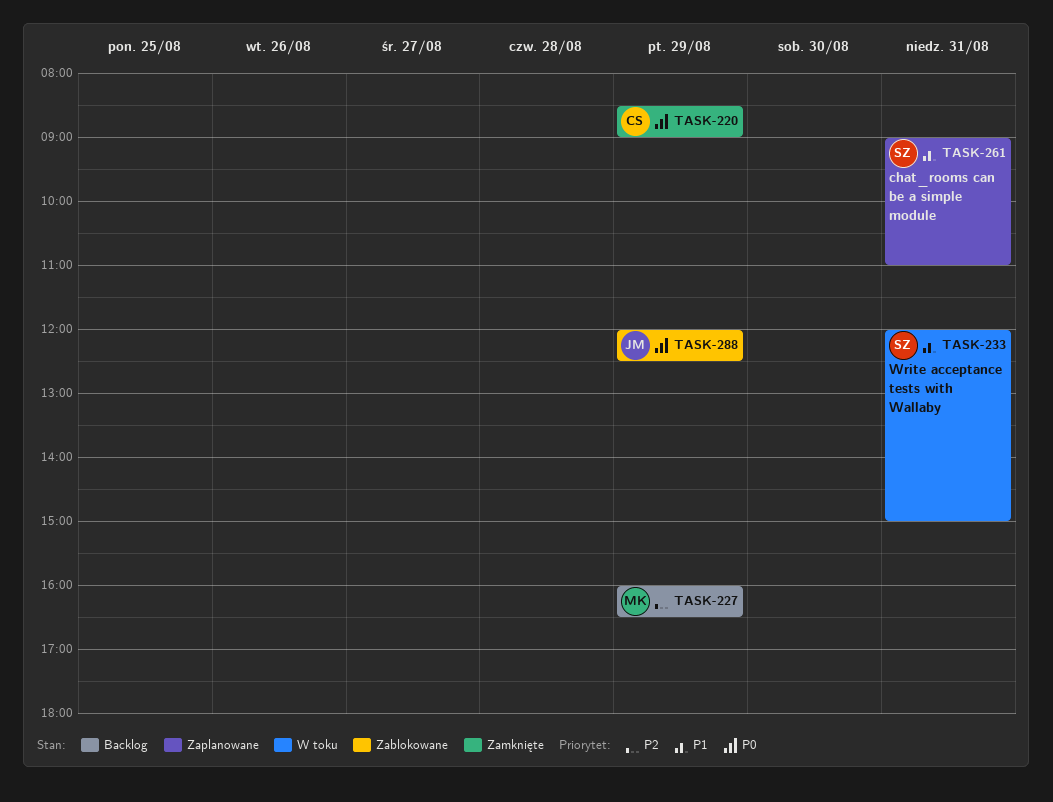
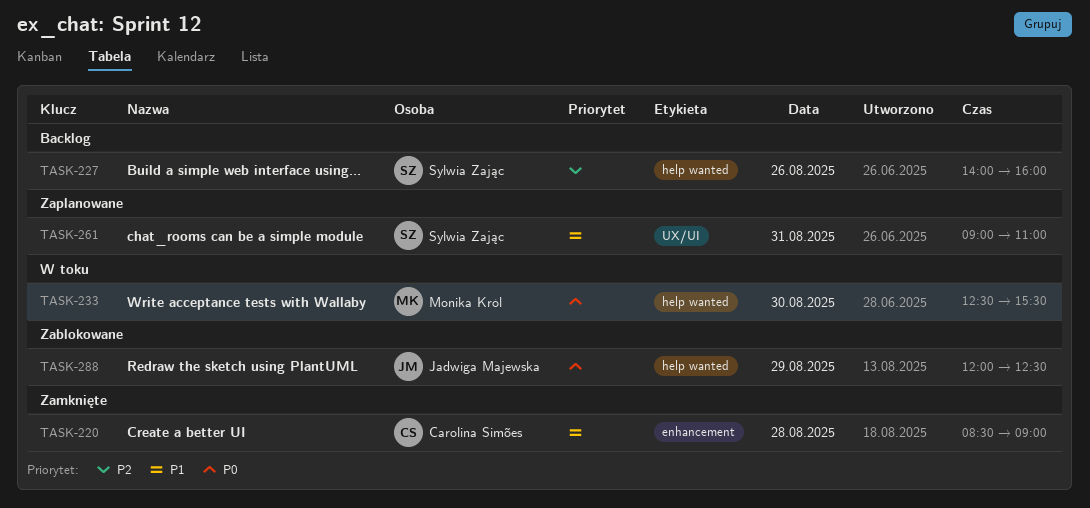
TASK-220, priority: P0 -> P1
TASK-220, day: Aug 29 -> Aug 28
TASK-227, owner: Monika Król -> Sylwia Zając
TASK-227, day: Aug 29 -> Aug 26
TASK-227, begins: 16:00 -> 14:00
TASK-227, ends: 16:30 -> 16:00
TASK-233, owner: Sylwia Zając -> Monika Król
TASK-233, priority: P1 -> P0
TASK-233, day: Aug 31 -> Aug 30
TASK-233, begins: 12:00 -> 12:30
TASK-233, ends: 15:00 -> 15:30

